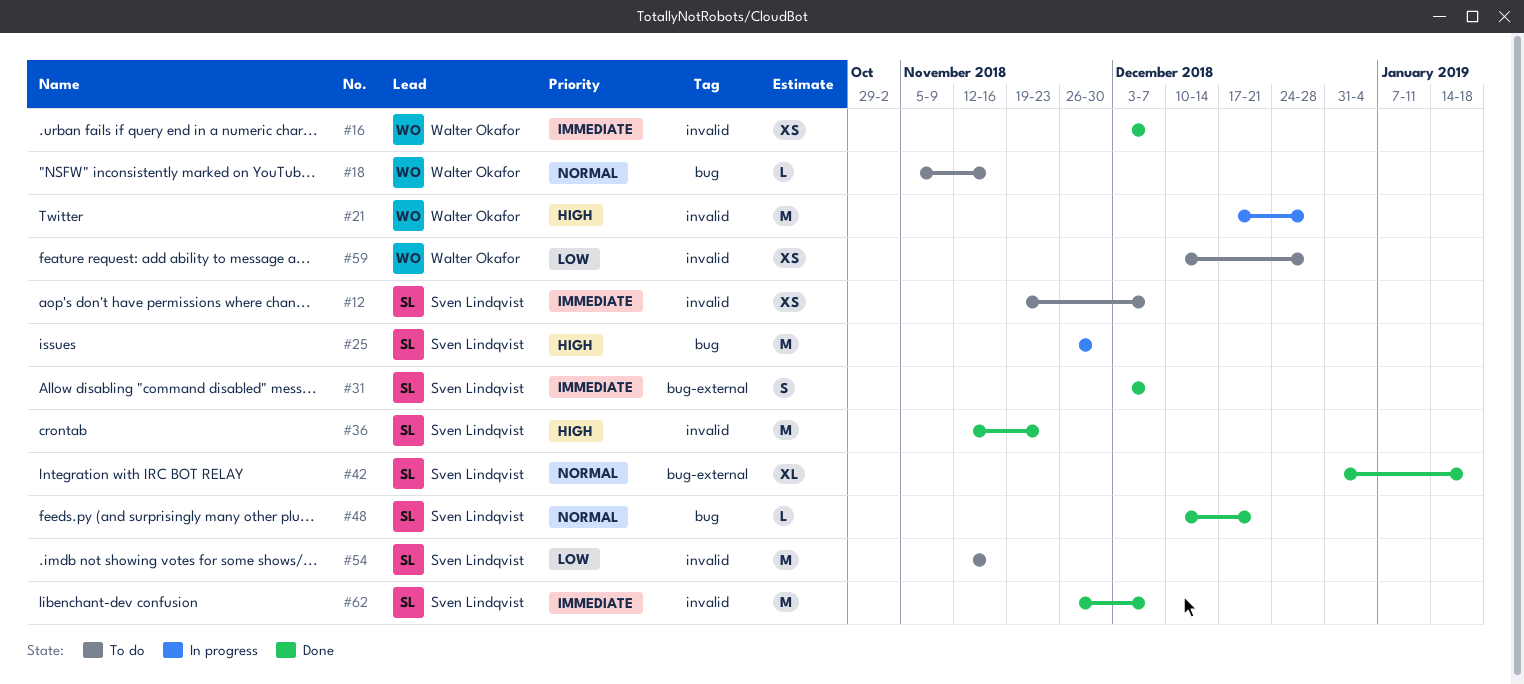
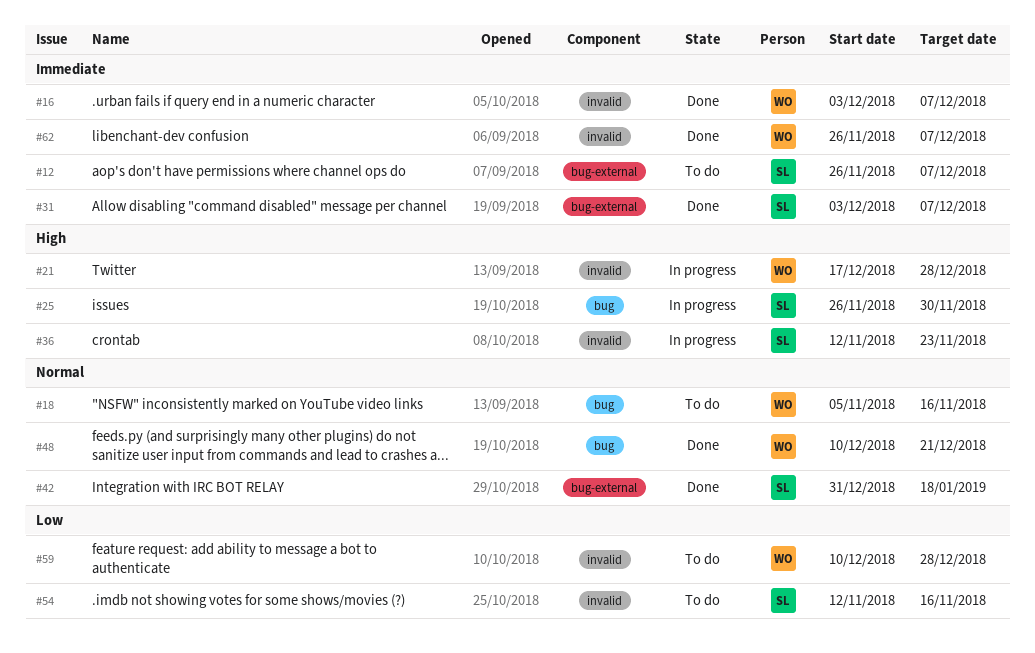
#12, label: invalid -> bug-external
#12, start: Nov 19 -> Nov 26
#36, status: Done -> In progress
#48, owner: Sven Lindqvist -> Walter Okafor
#62, owner: Sven Lindqvist -> Walter Okafor

